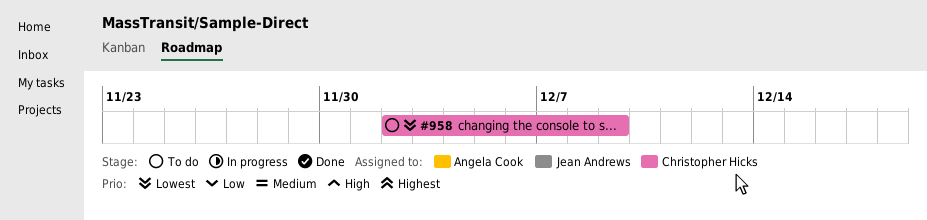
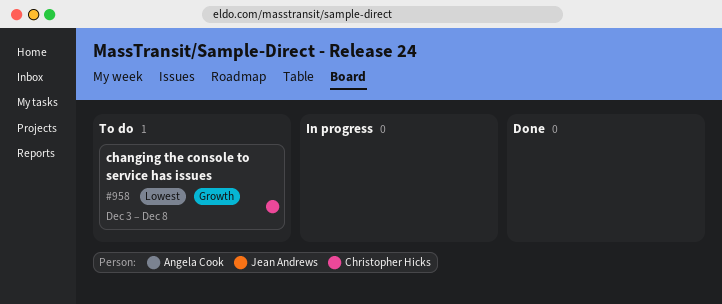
#958, start: Dec 2 -> Dec 3
#958, due: Dec 9 -> Dec 8

